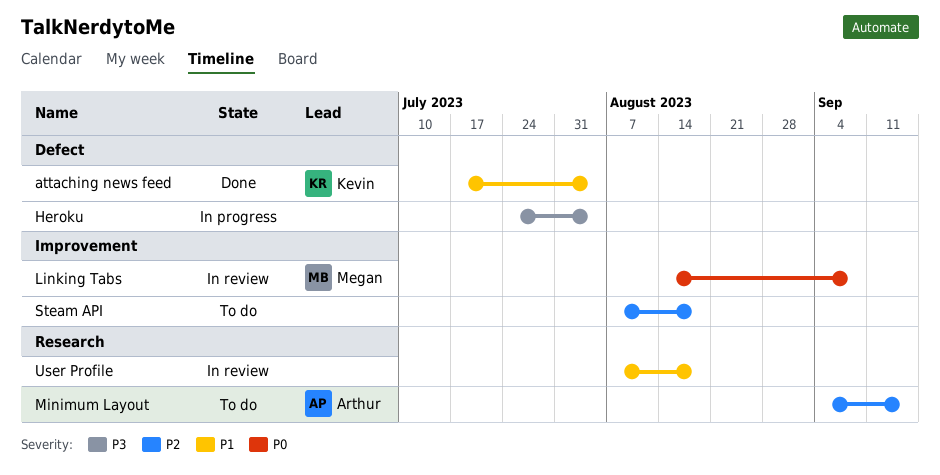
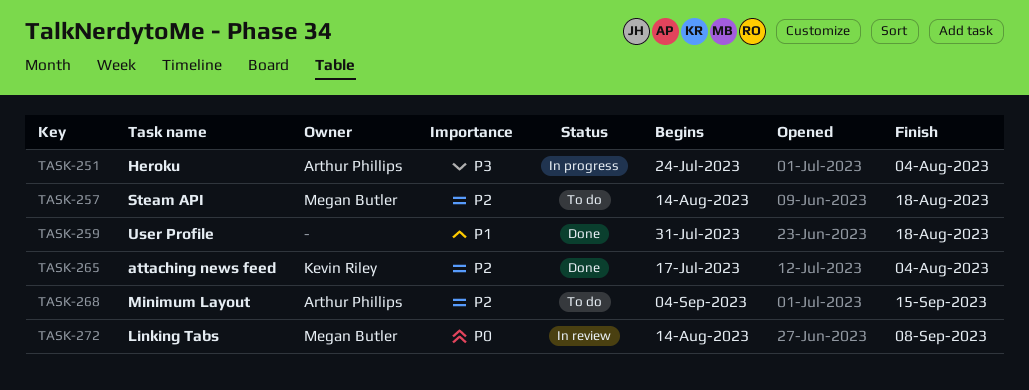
attaching news feed, priority: P1 -> P2
Heroku, owner: none -> Arthur Phillips
Steam API, owner: none -> Megan Butler
Steam API, start: Aug 7 -> Aug 14
User Profile, status: In review -> Done
User Profile, start: Aug 7 -> Jul 31

